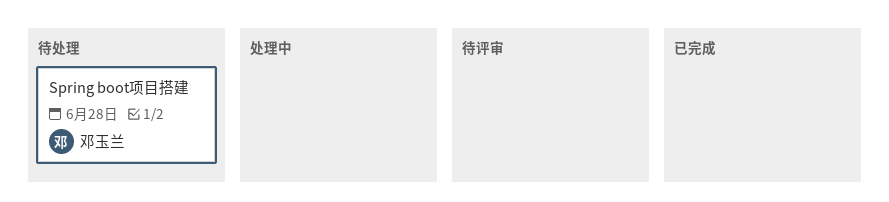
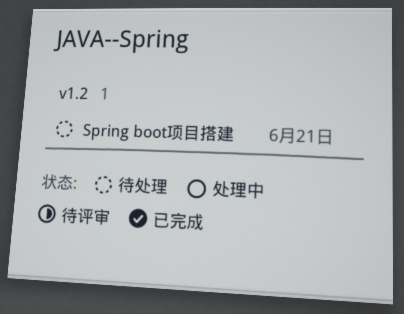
Spring boot项目搭建, due: Jun 28 -> Jun 21

